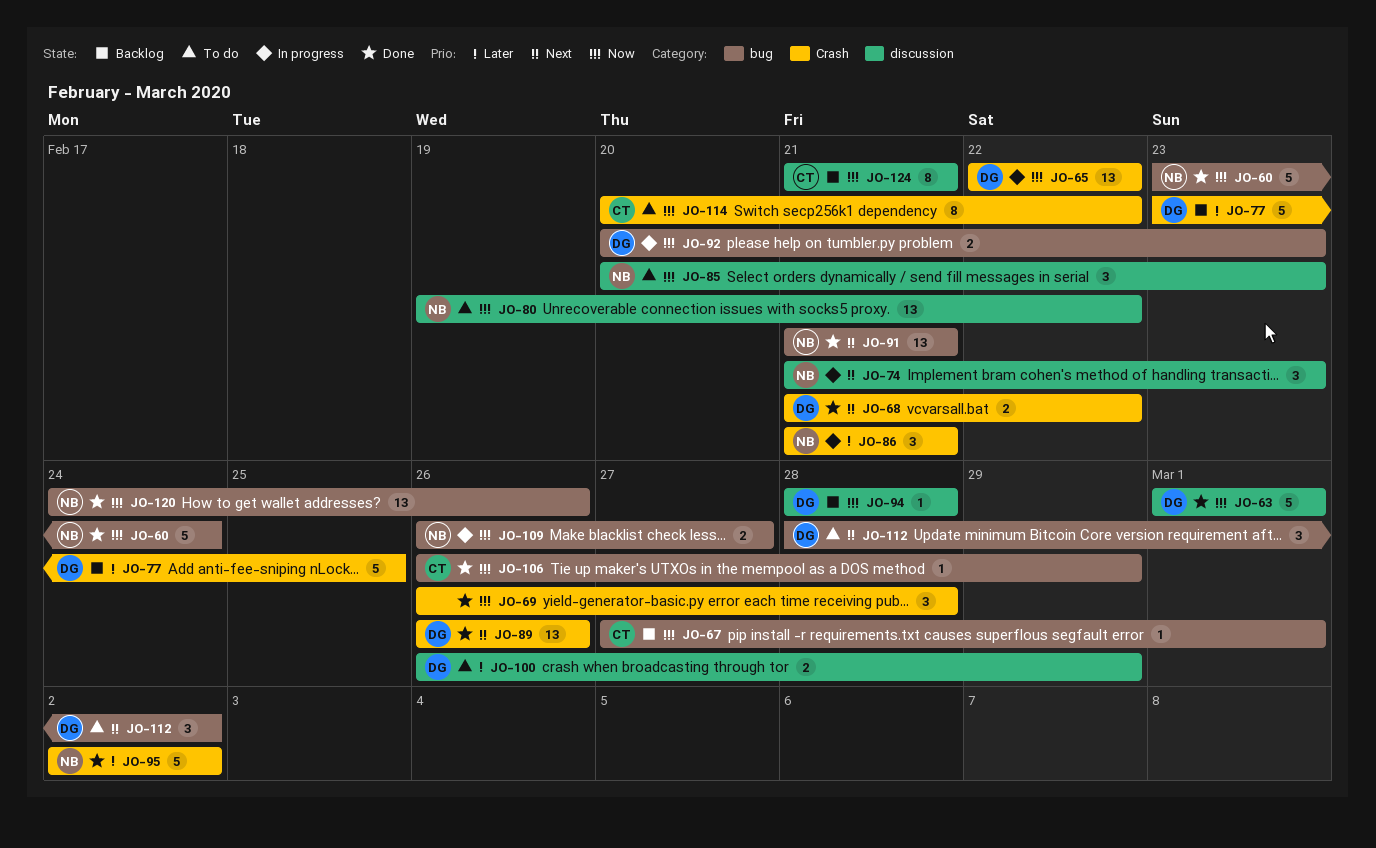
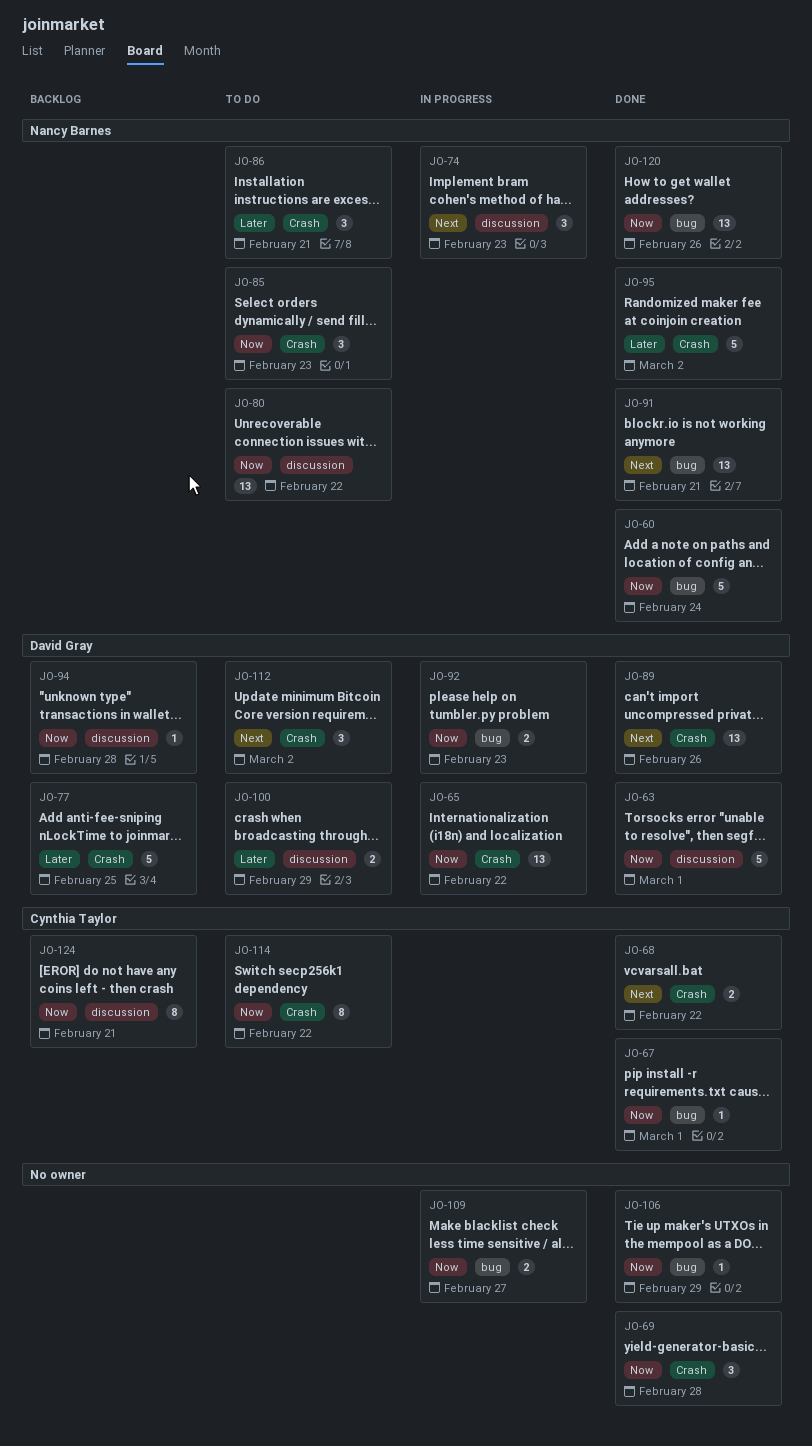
JO-67, status: Backlog -> Done
JO-68, owner: David Gray -> Cynthia Taylor
JO-85, label: discussion -> Crash
JO-86, status: In progress -> To do
JO-106, owner: Cynthia Taylor -> none
JO-109, owner: Nancy Barnes -> none
JO-112, label: bug -> Crash

